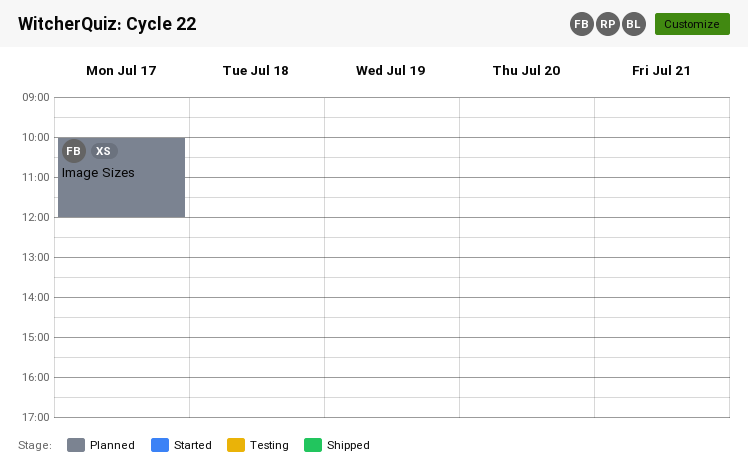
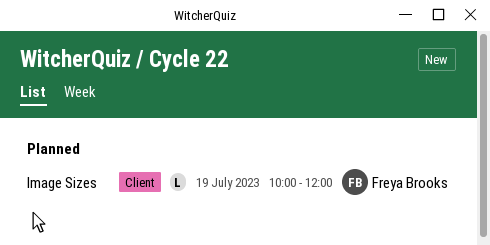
Image Sizes, estimate: XS -> L
Image Sizes, day: Jul 17 -> Jul 19

